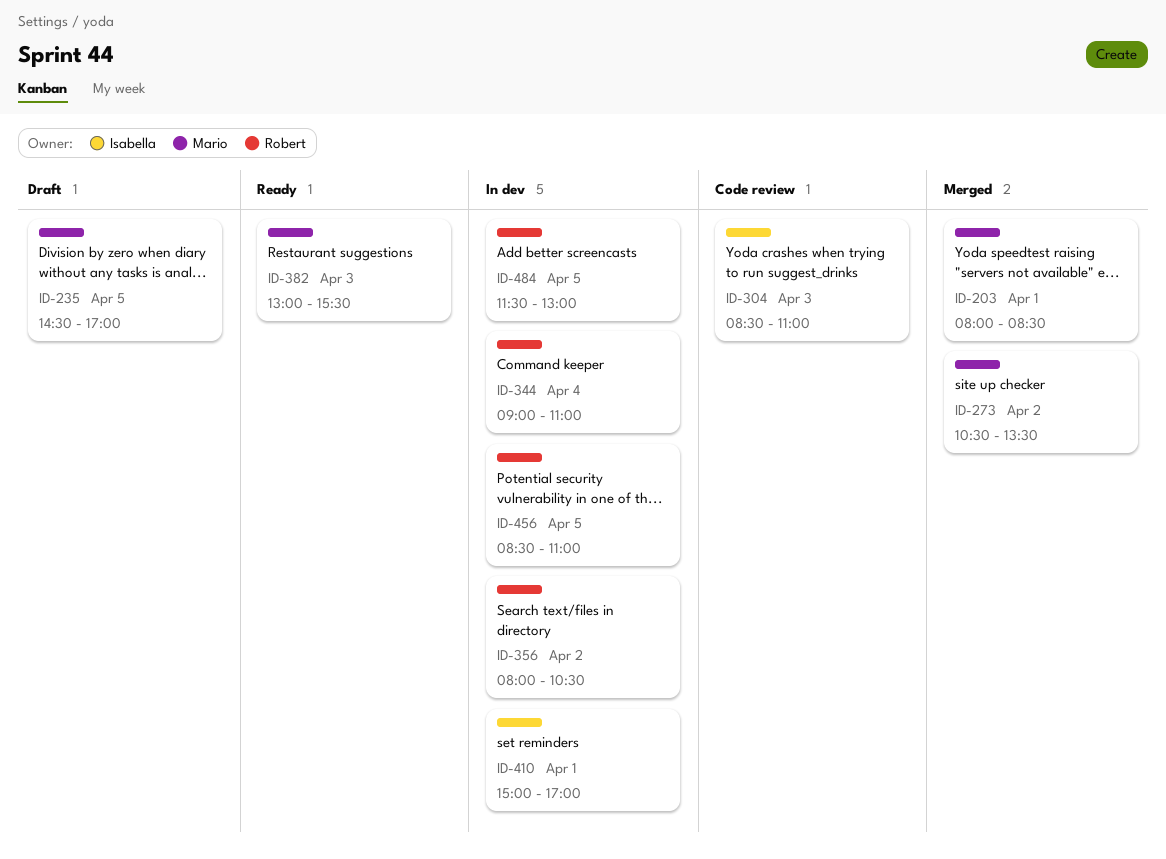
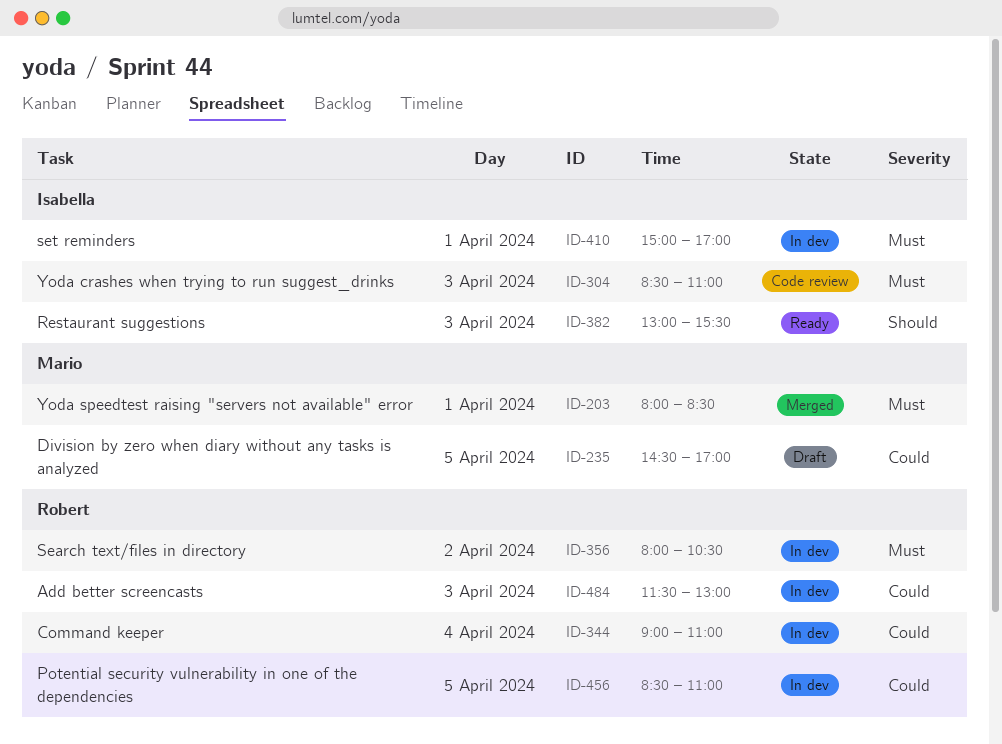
ID-273: present -> none
ID-382, owner: Mario -> Isabella
ID-484, day: Apr 5 -> Apr 3

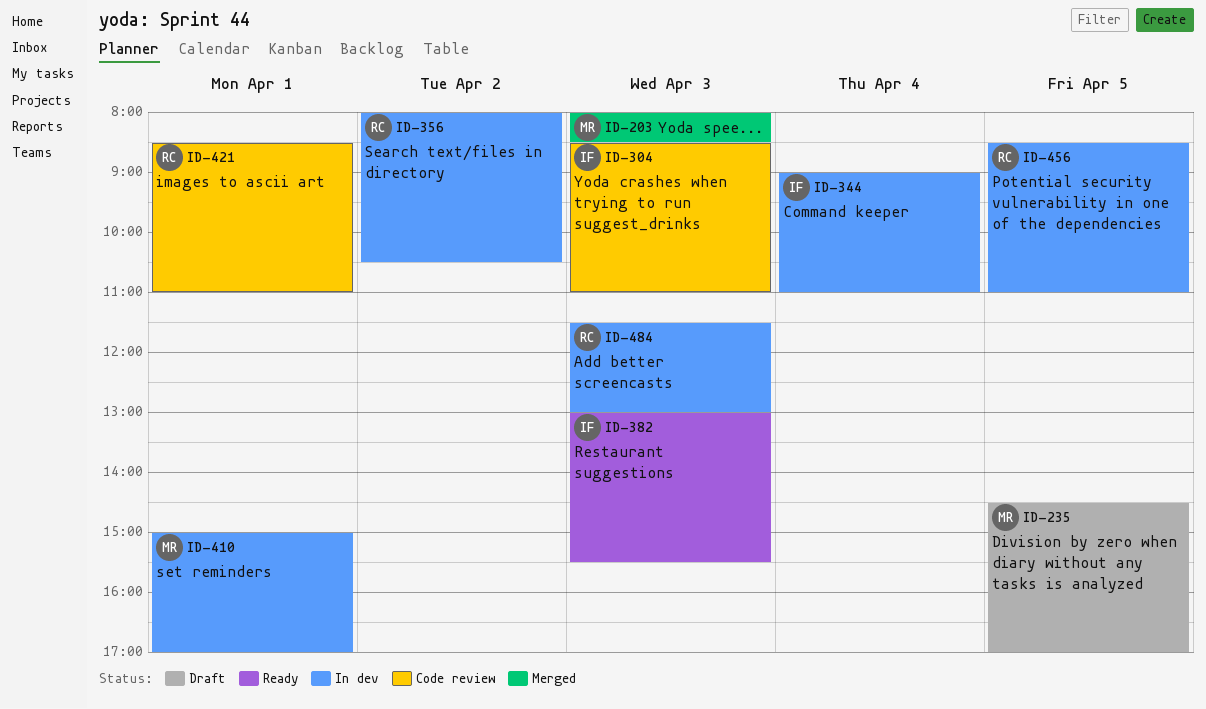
ID-203, day: Apr 1 -> Apr 3
ID-344, owner: Robert -> Isabella
ID-410, owner: Isabella -> Mario
ID-421: none -> present

